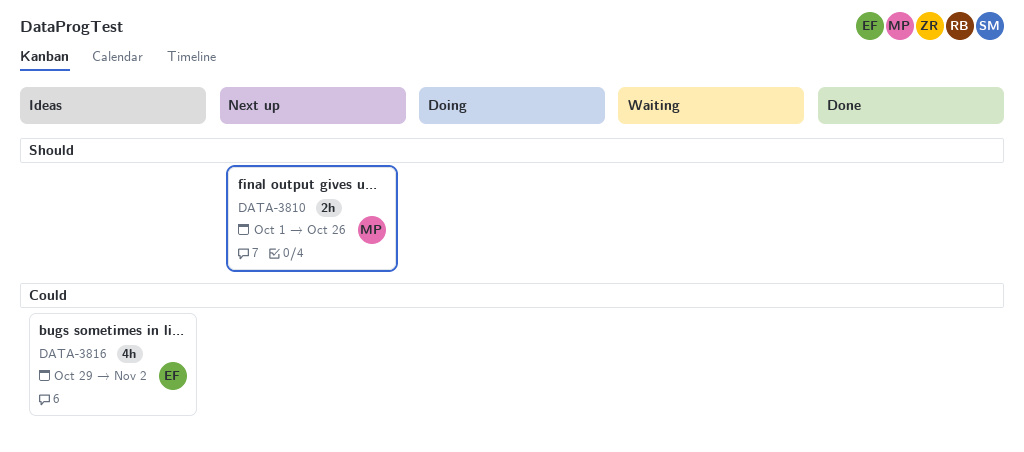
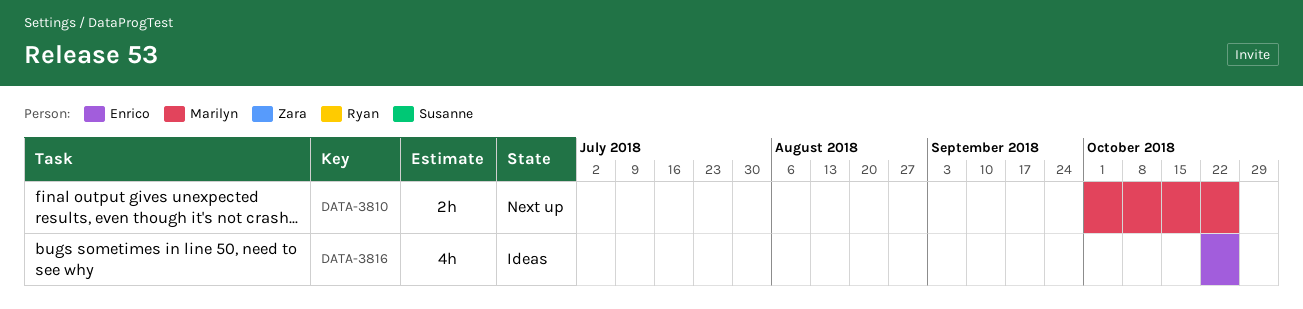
DATA-3816, start: Oct 29 -> Oct 22
DATA-3816, due: Nov 2 -> Oct 26

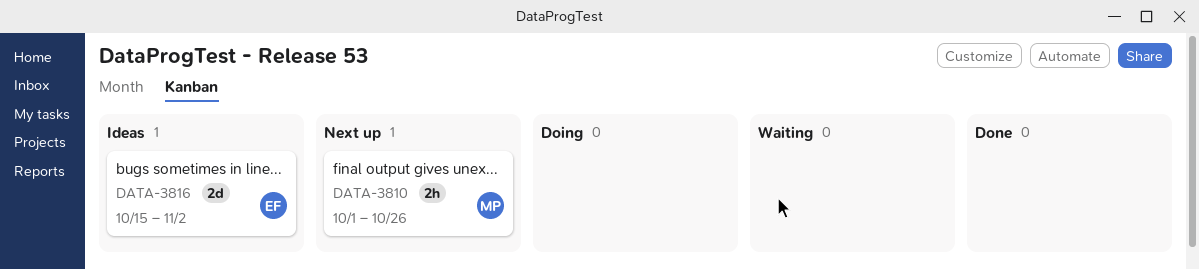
DATA-3816, estimate: 4h -> 2d
DATA-3816, start: Oct 22 -> Oct 15
DATA-3816, due: Oct 26 -> Nov 2

